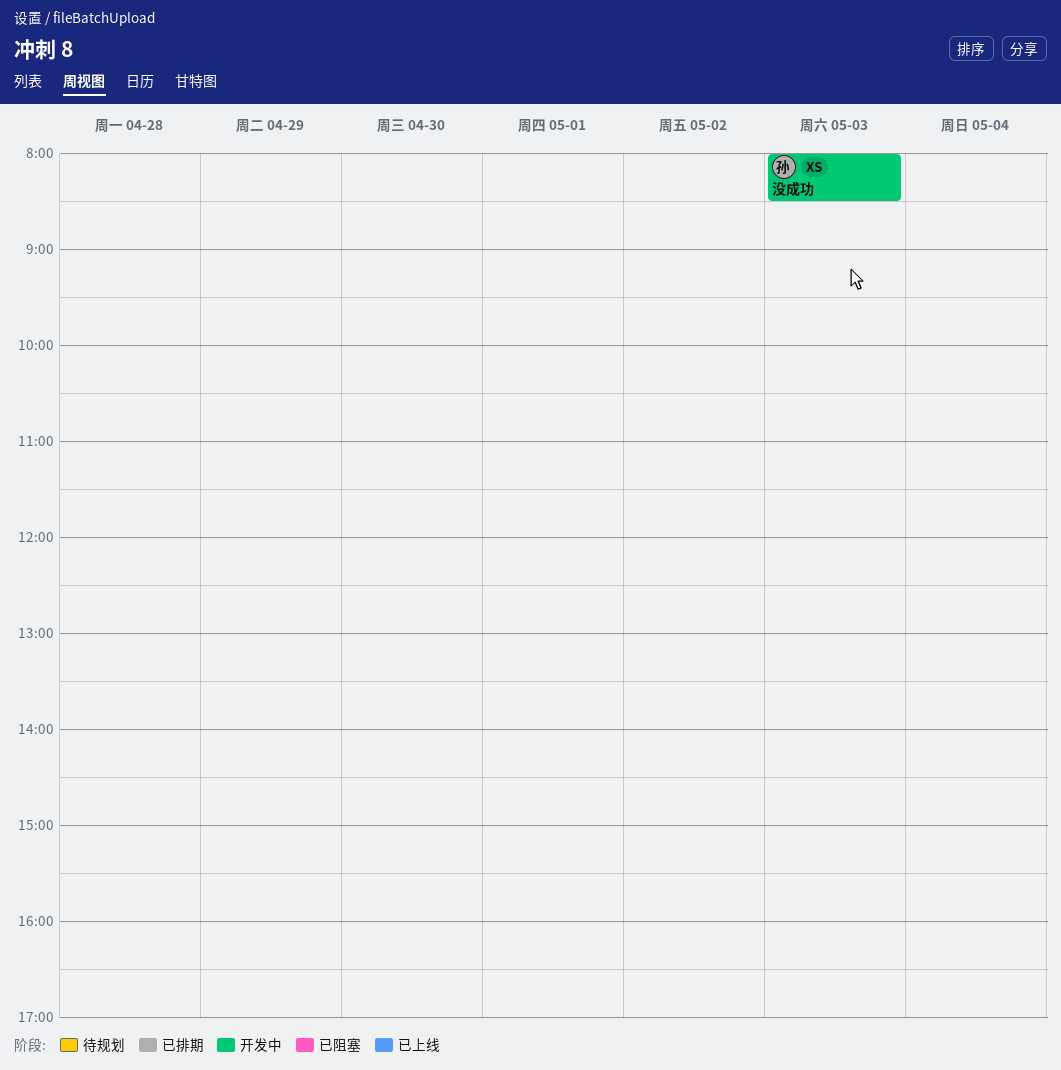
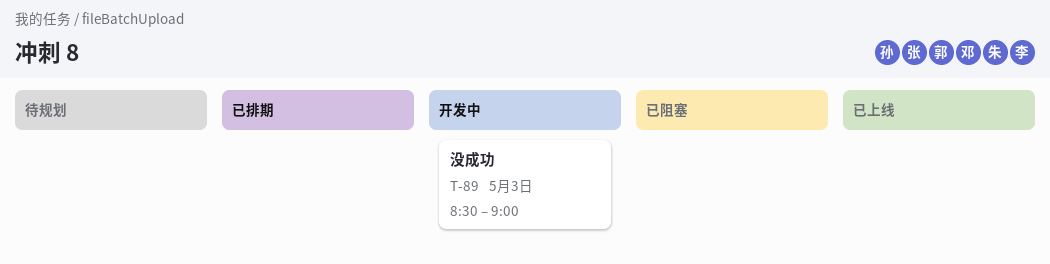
没成功, begins: 08:00 -> 08:30
没成功, ends: 08:30 -> 09:00

